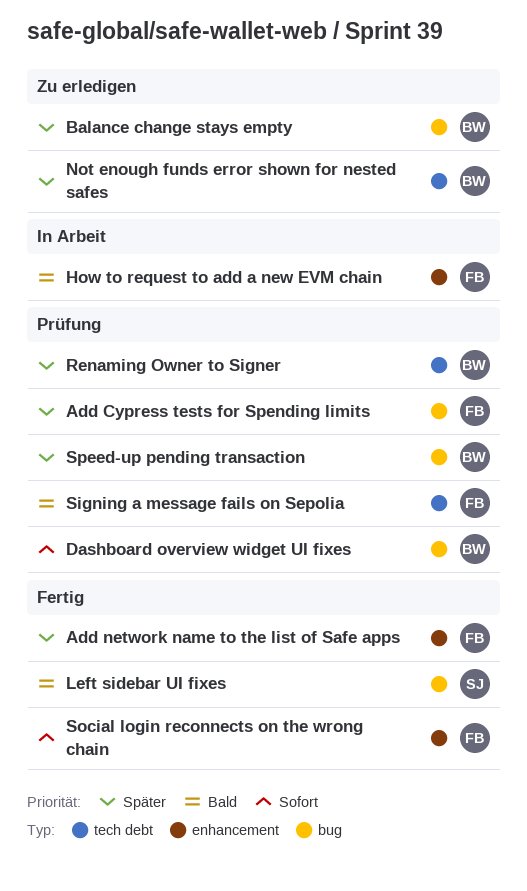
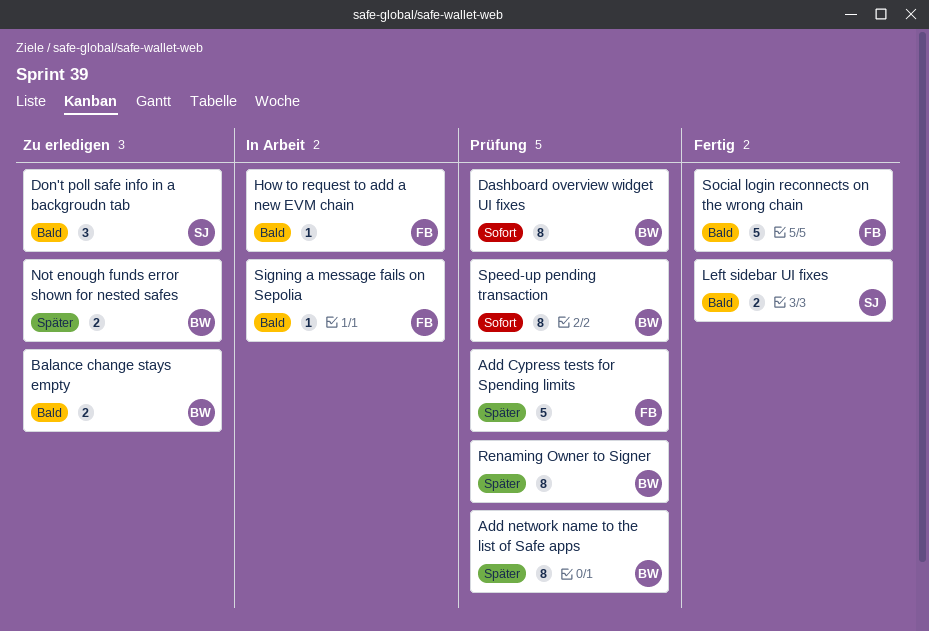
Add network name to the list of Safe apps, status: Fertig -> Prüfung
Add network name to the list of Safe apps, owner: FB -> BW
Balance change stays empty, priority: Später -> Bald
Don't poll safe info in a backgroudn tab: none -> present
Signing a message fails on Sepolia, status: Prüfung -> In Arbeit
Social login reconnects on the wrong chain, priority: Sofort -> Bald
Speed-up pending transaction, priority: Später -> Sofort

